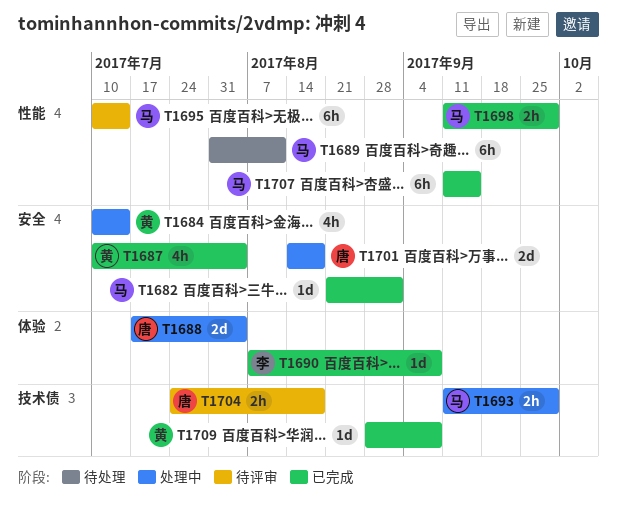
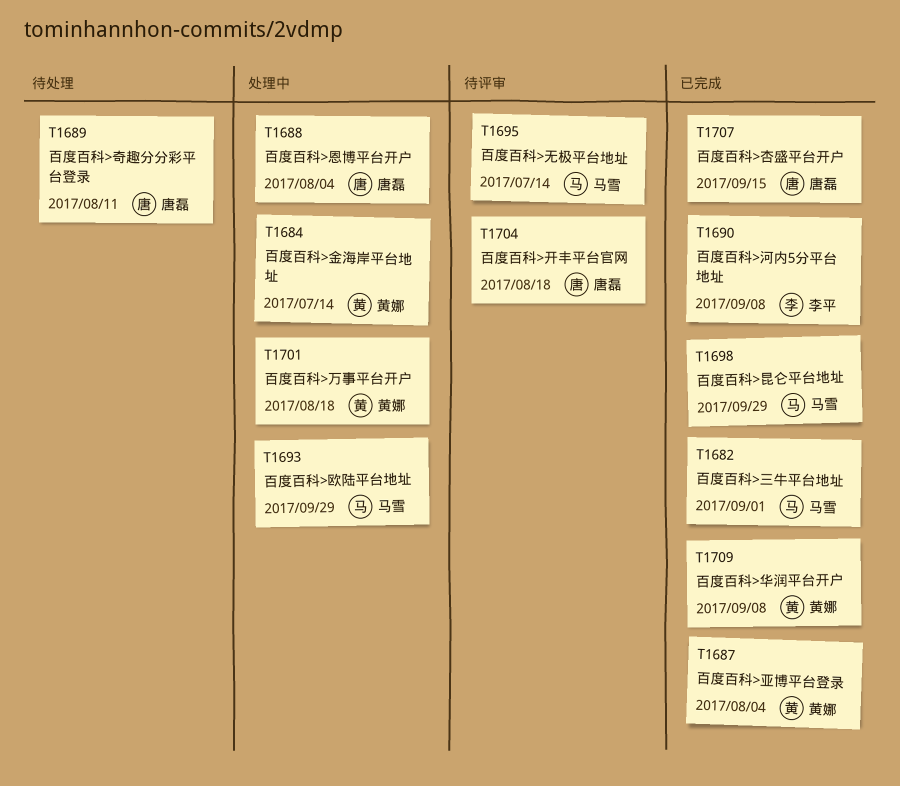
T1689, owner: 马雪 -> 唐磊
T1701, owner: 唐磊 -> 黄娜
T1707, owner: 马雪 -> 唐磊

